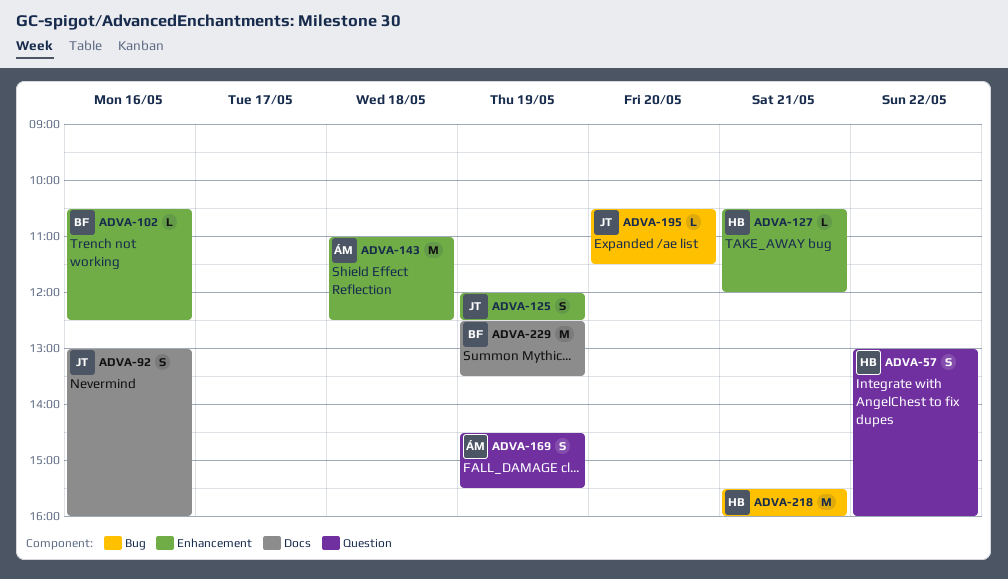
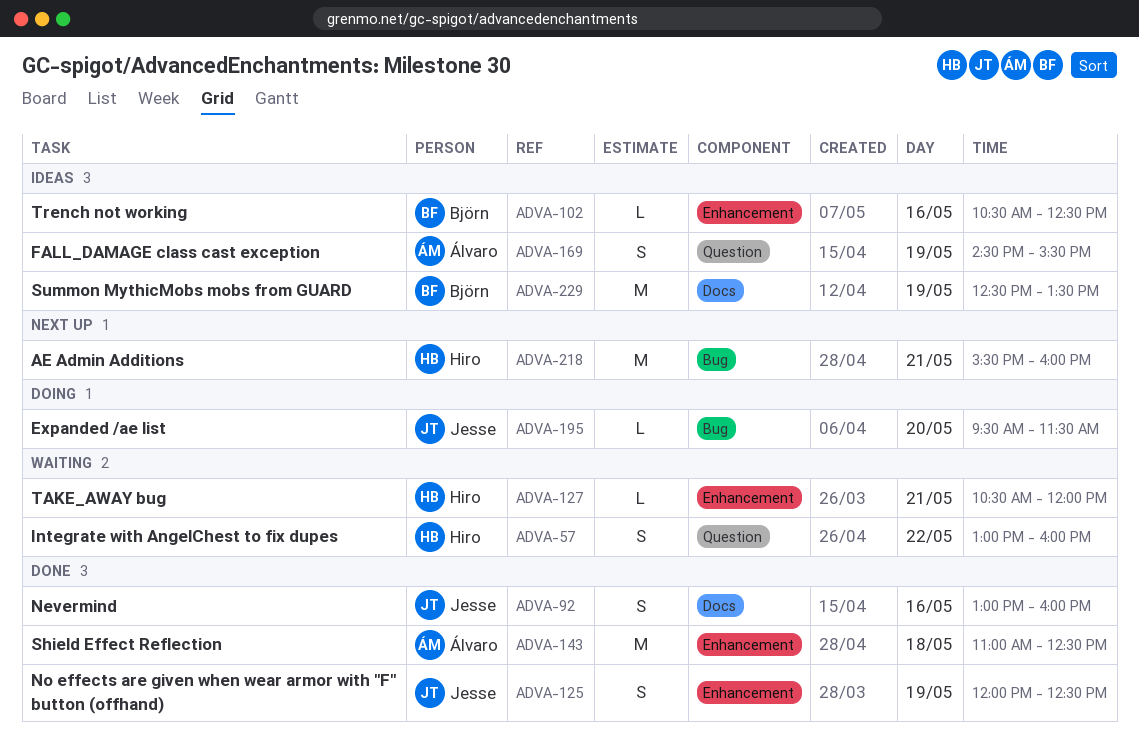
ADVA-195, begins: 10:30 -> 09:30

